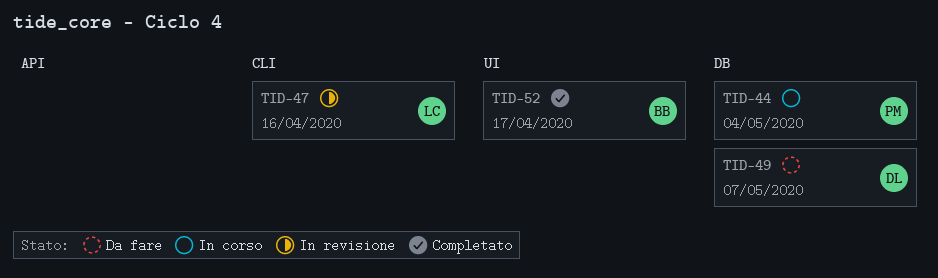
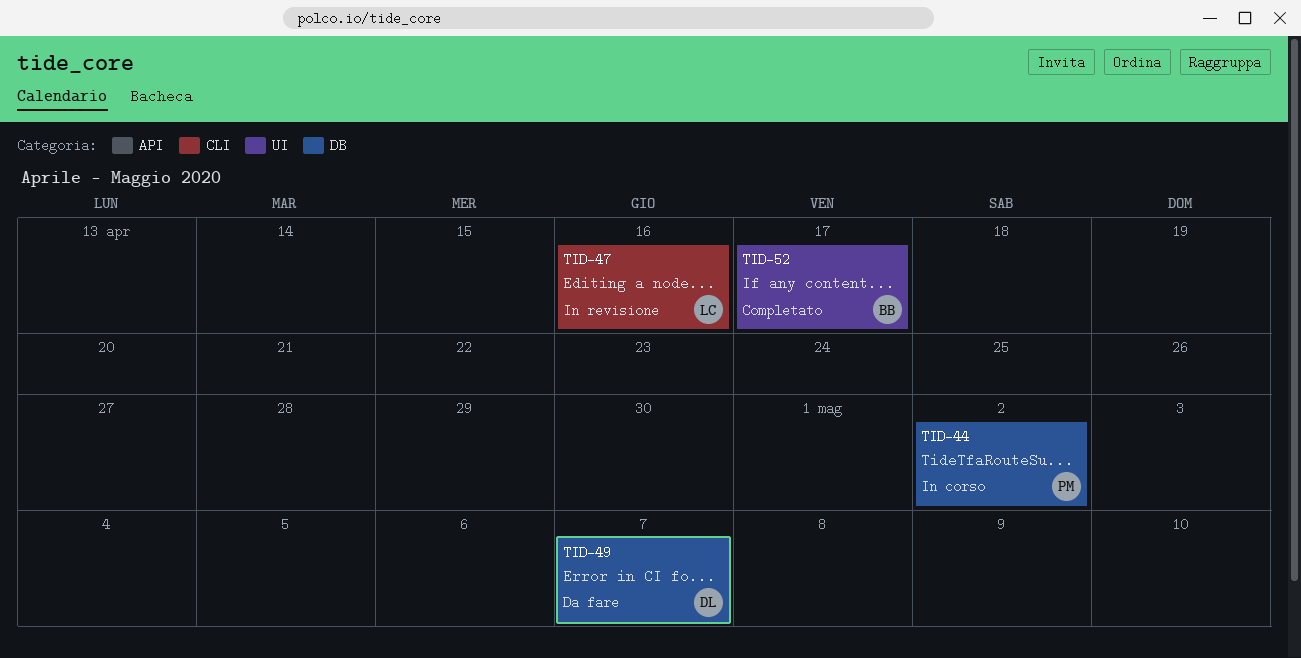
TID-44, due: May 4 -> May 2

